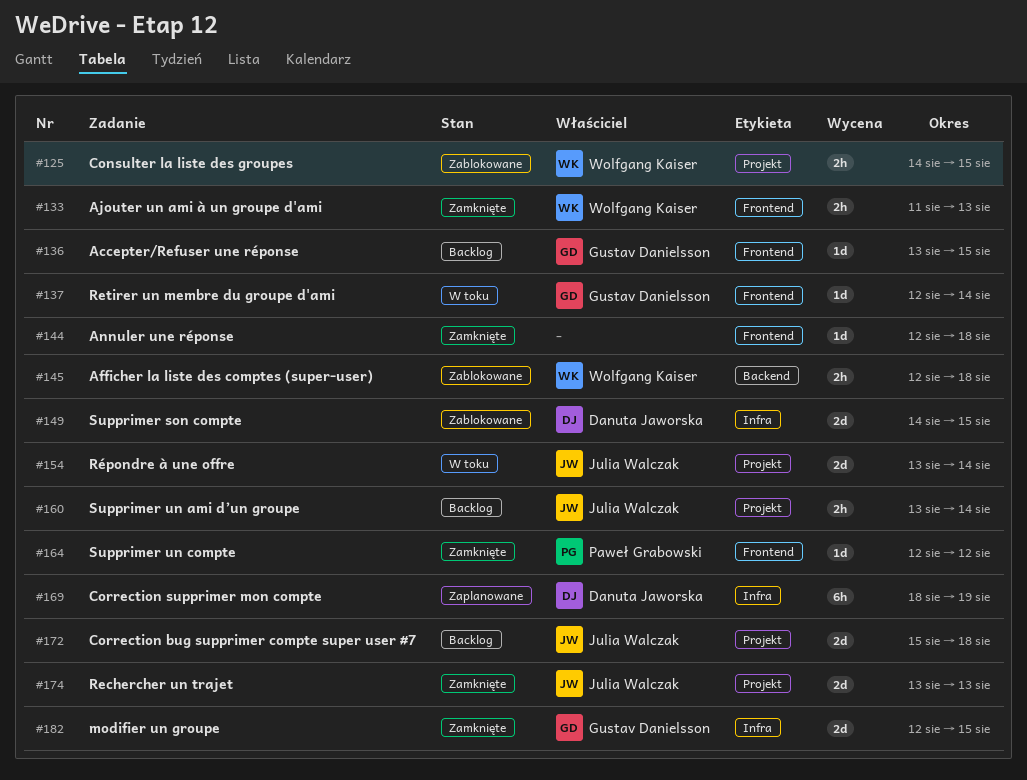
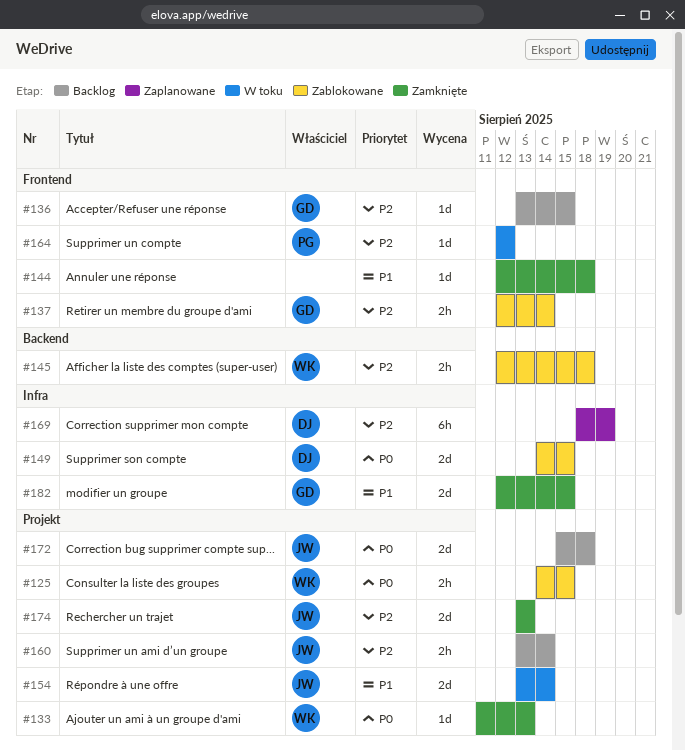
#133, label: Frontend -> Projekt
#133, estimate: 2h -> 1d
#137, status: W toku -> Zablokowane
#137, estimate: 1d -> 2h
#164, status: Zamknięte -> W toku

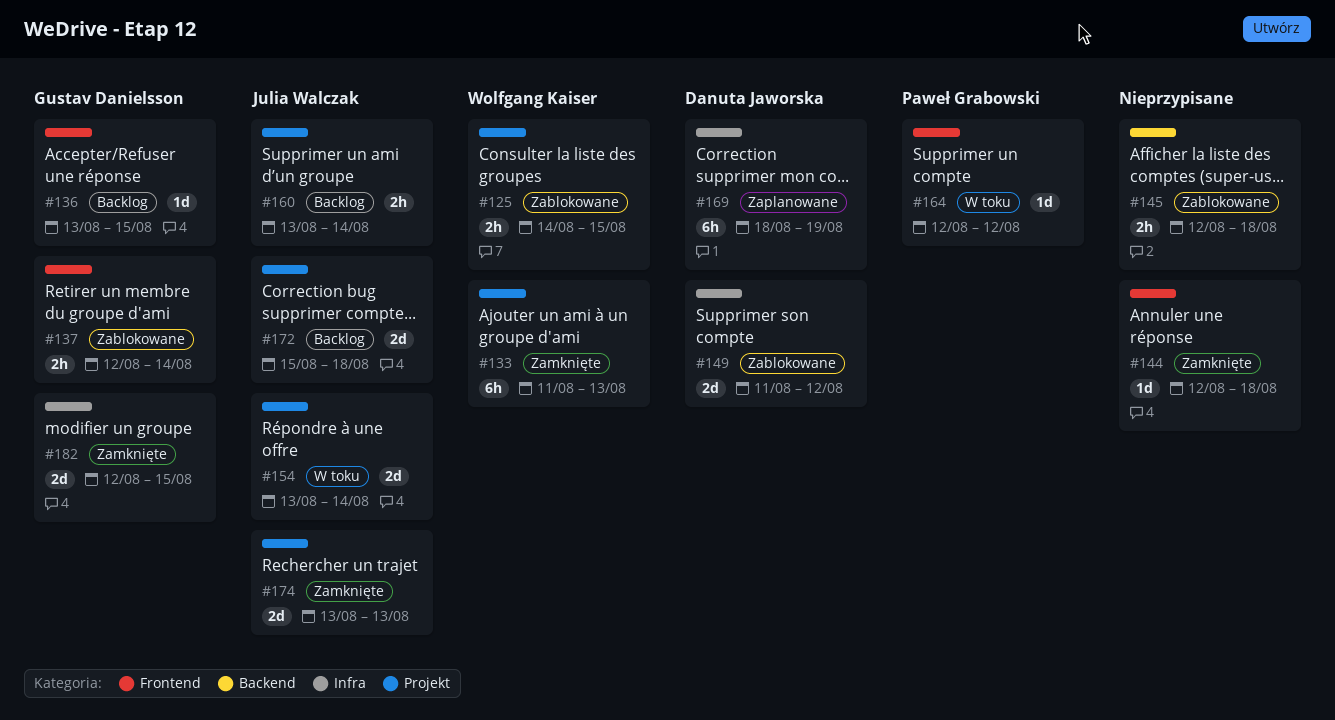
#133, estimate: 1d -> 6h
#145, owner: Wolfgang Kaiser -> none
#149, start: Aug 14 -> Aug 11
#149, due: Aug 15 -> Aug 12

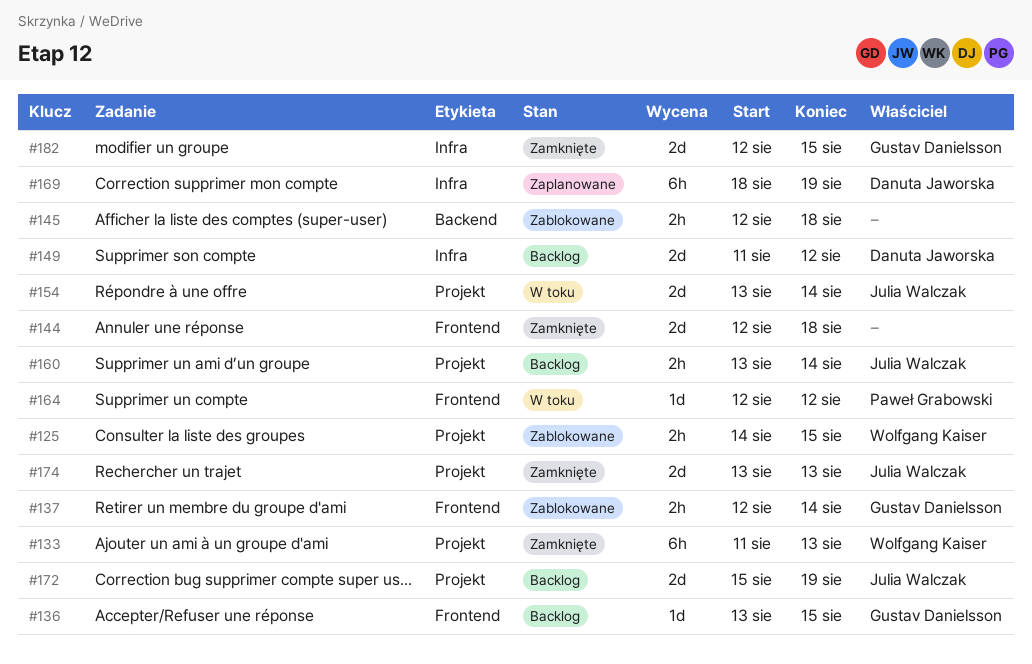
#144, estimate: 1d -> 2d
#149, status: Zablokowane -> Backlog
#172, due: Aug 18 -> Aug 19

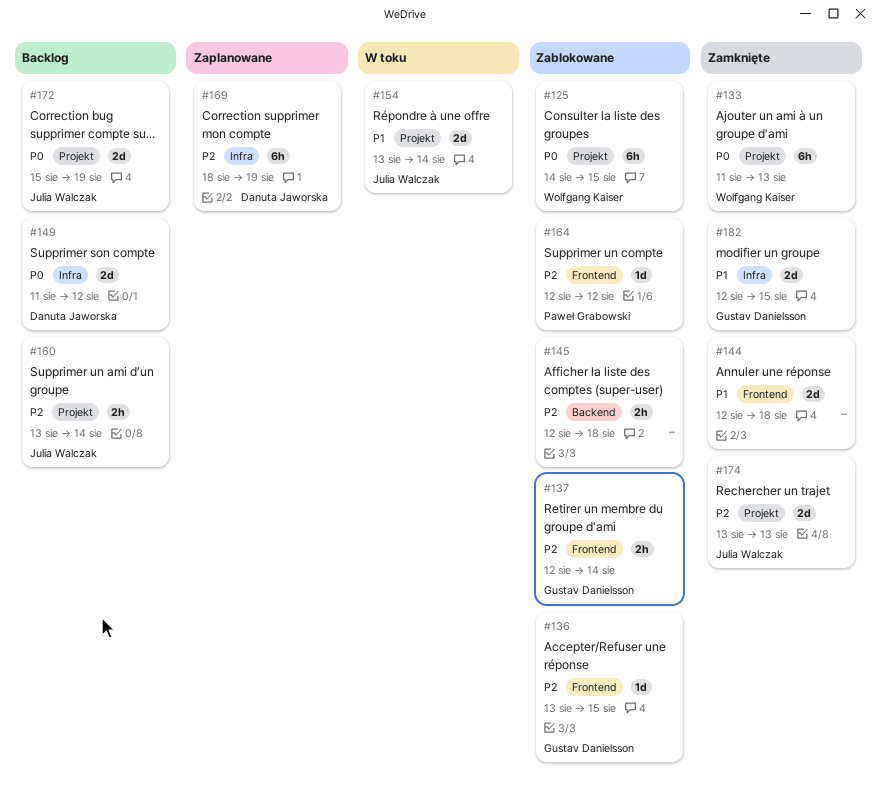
#125, estimate: 2h -> 6h
#136, status: Backlog -> Zablokowane
#164, status: W toku -> Zablokowane

